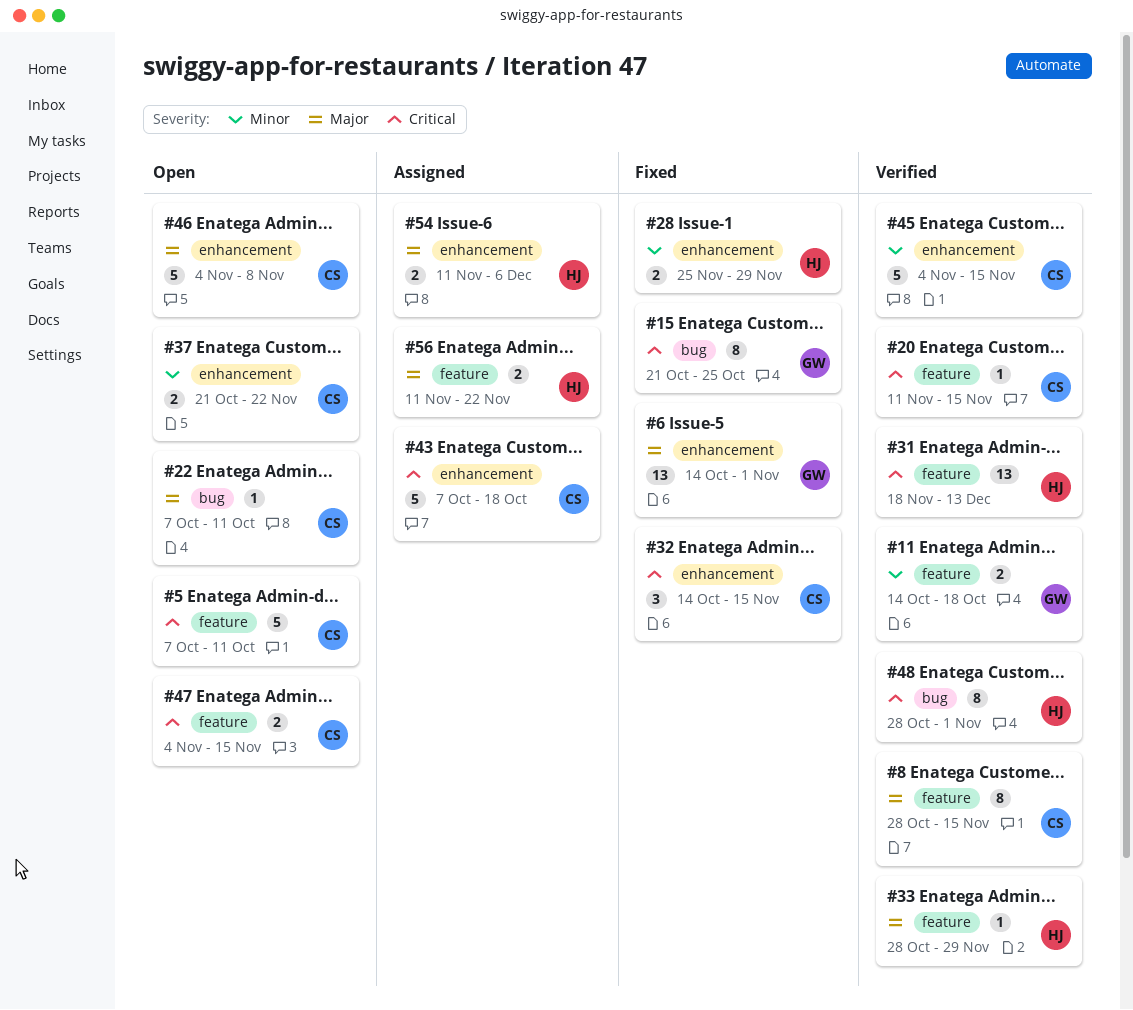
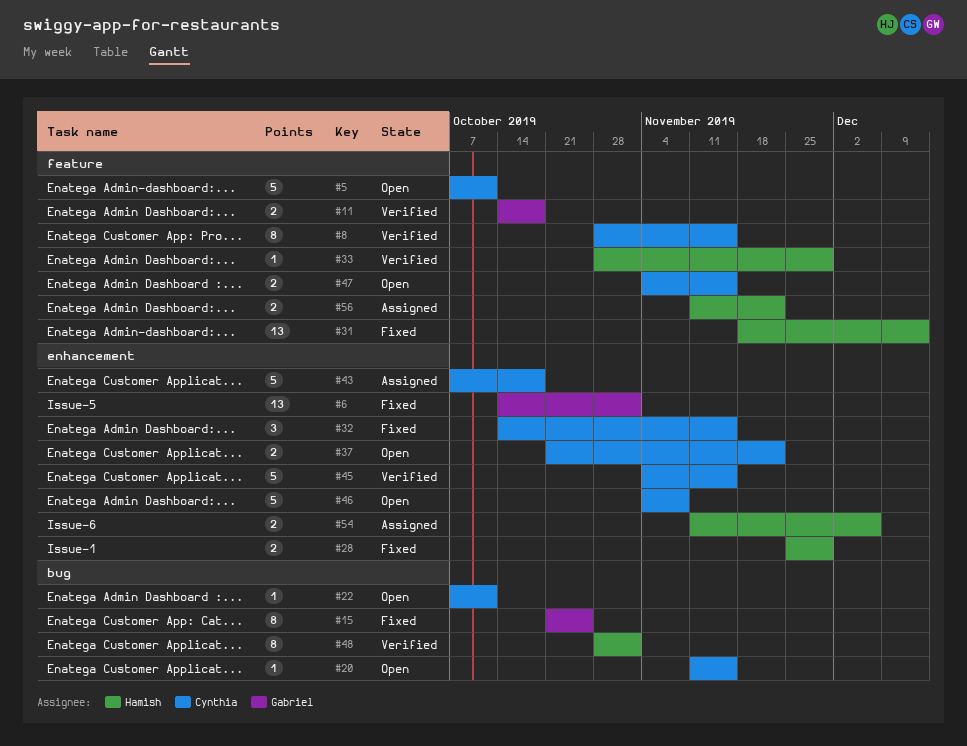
#20, status: Verified -> Open
#20, label: feature -> bug
#31, status: Verified -> Fixed

